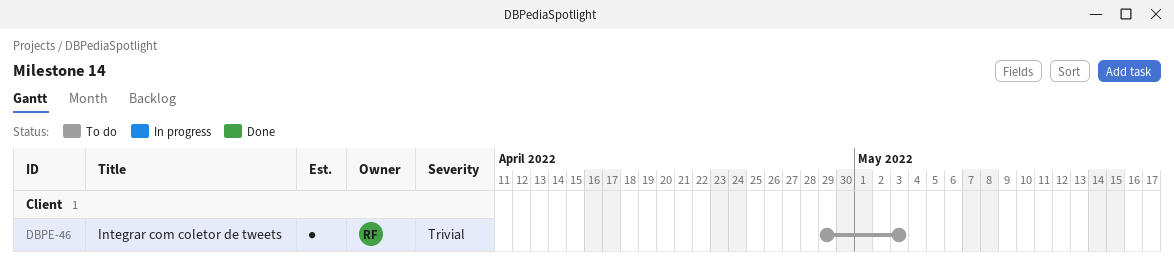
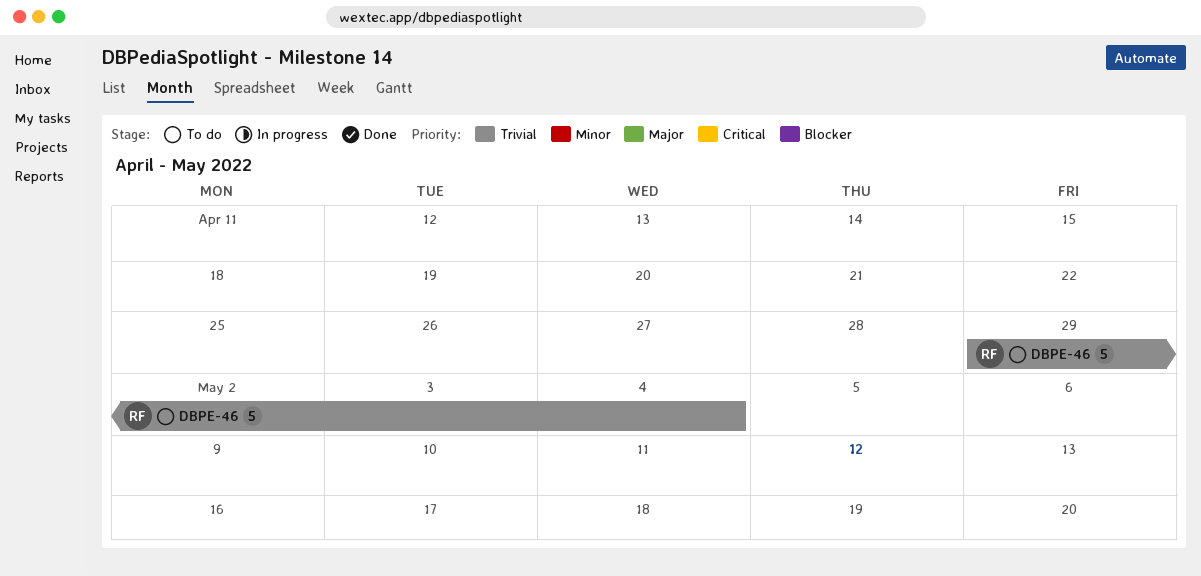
DBPE-46, estimate: 1 -> 5
DBPE-46, due: May 3 -> May 4

